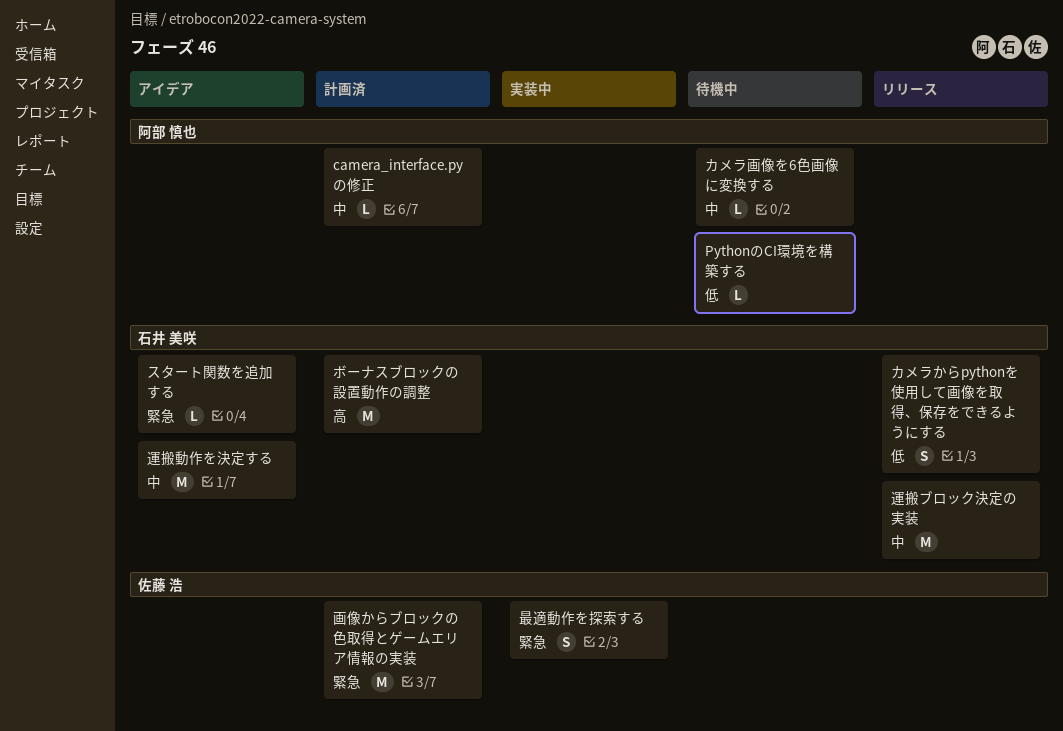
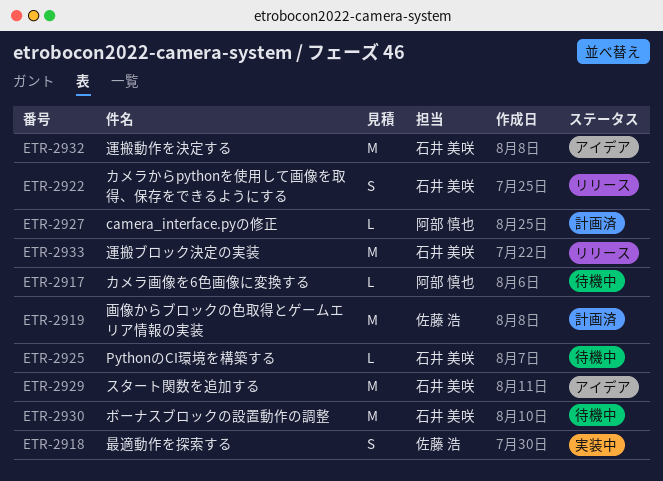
PythonのCI環境を構築する, owner: 阿部 慎也 -> 石井 美咲
スタート関数を追加する, estimate: L -> M
ボーナスブロックの設置動作の調整, status: 計画済 -> 待機中

